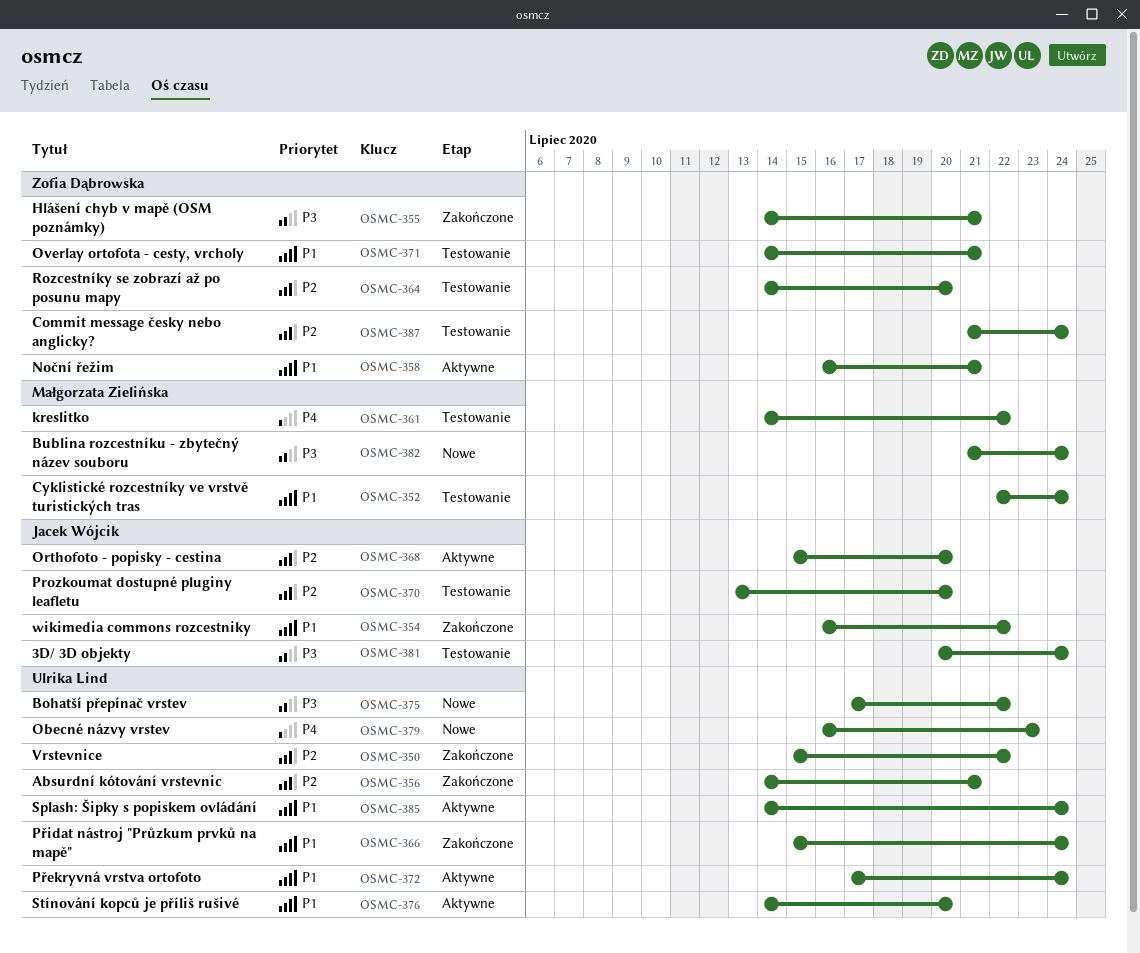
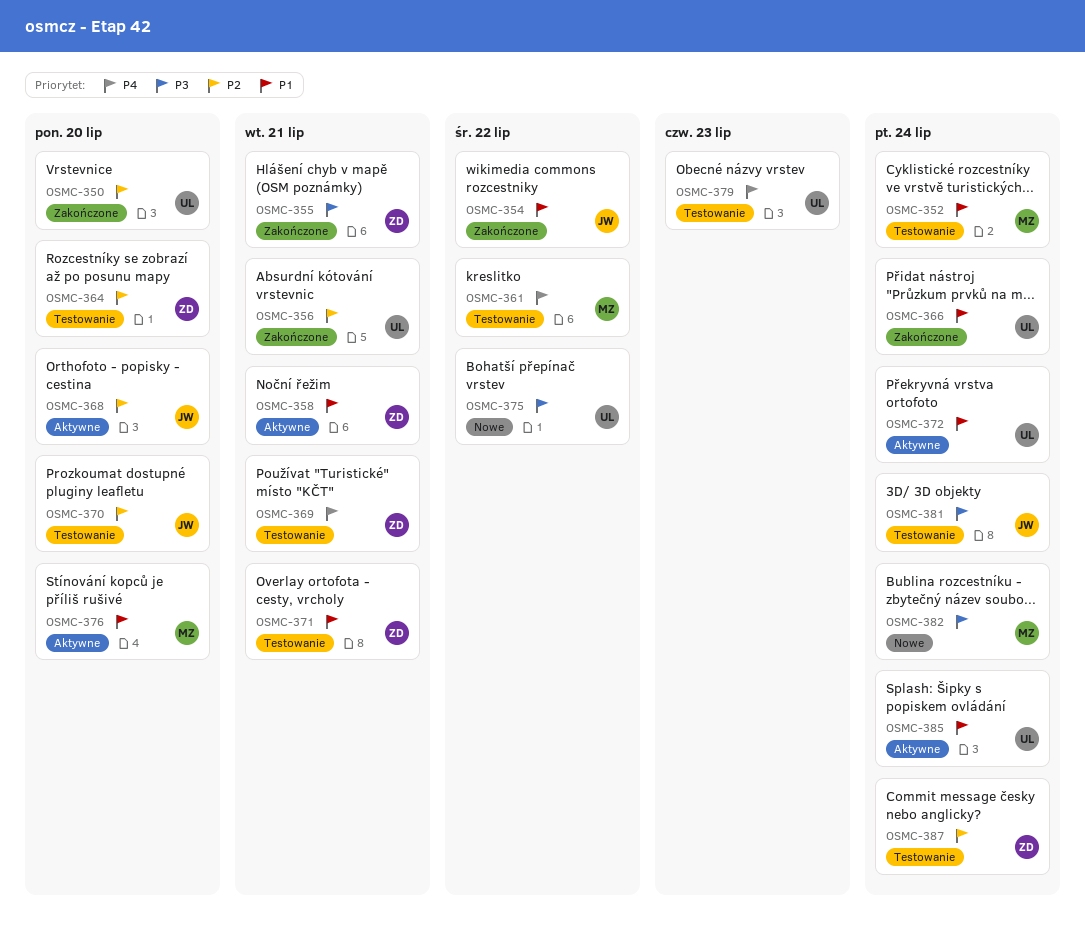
OSMC-350, due: Jul 22 -> Jul 20
OSMC-369: none -> present
OSMC-376, owner: Ulrika Lind -> Małgorzata Zielińska
OSMC-379, status: Nowe -> Testowanie

